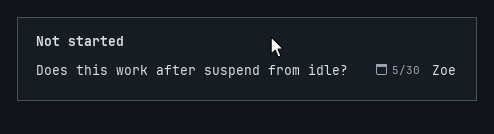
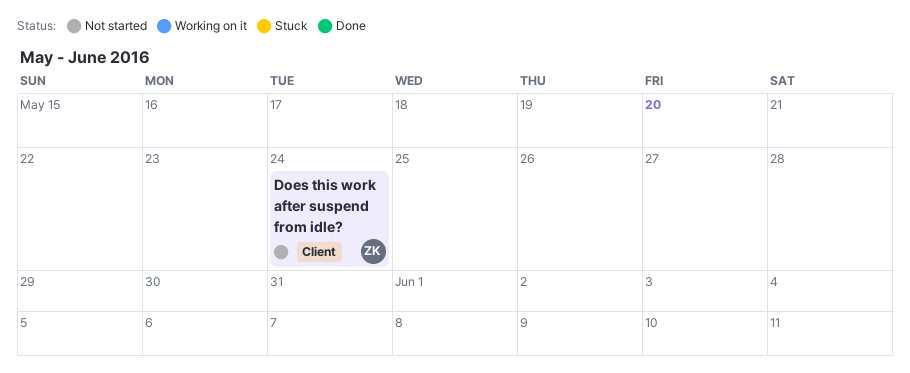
Does this work after suspend from idle?, due: May 30 -> May 24

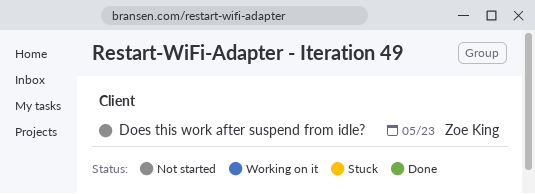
Does this work after suspend from idle?, due: May 24 -> May 23

